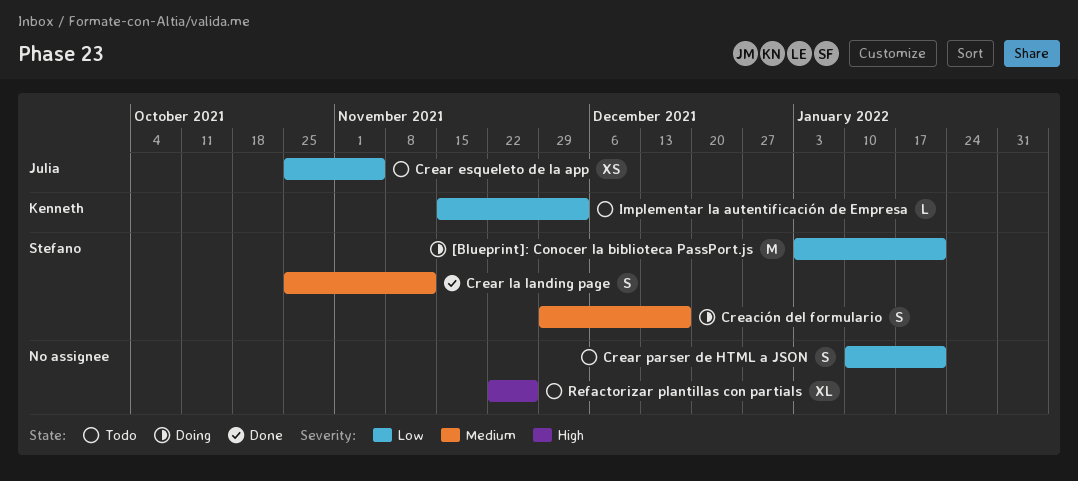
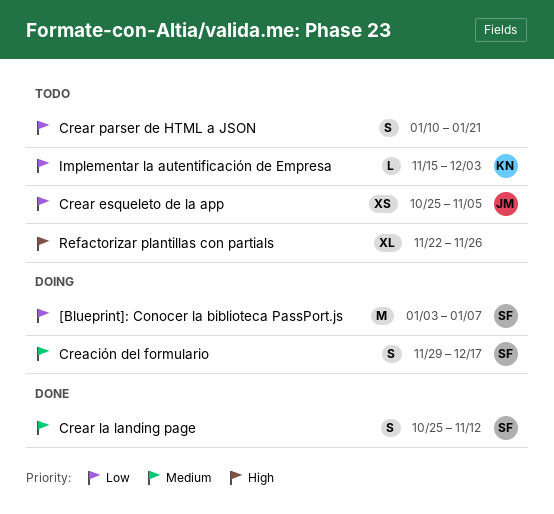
[Blueprint]: Conocer la biblioteca PassPort.js, due: Jan 21 -> Jan 7

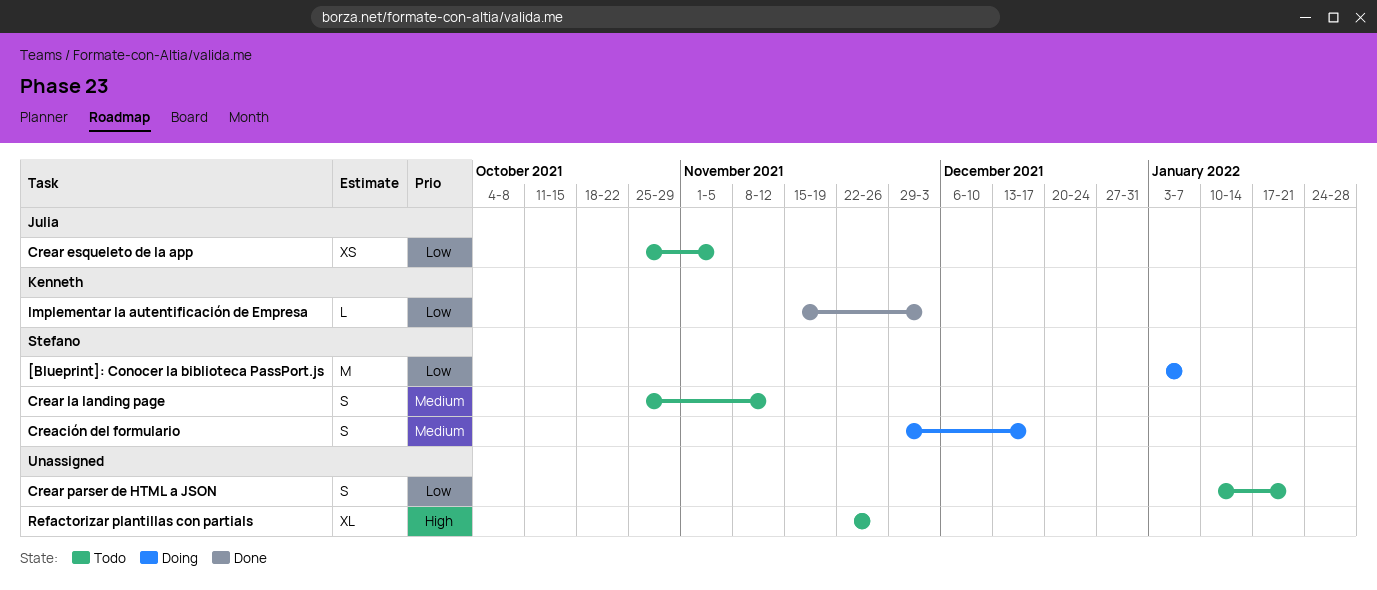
Crear la landing page, status: Done -> Todo
Implementar la autentificación de Empresa, status: Todo -> Done

